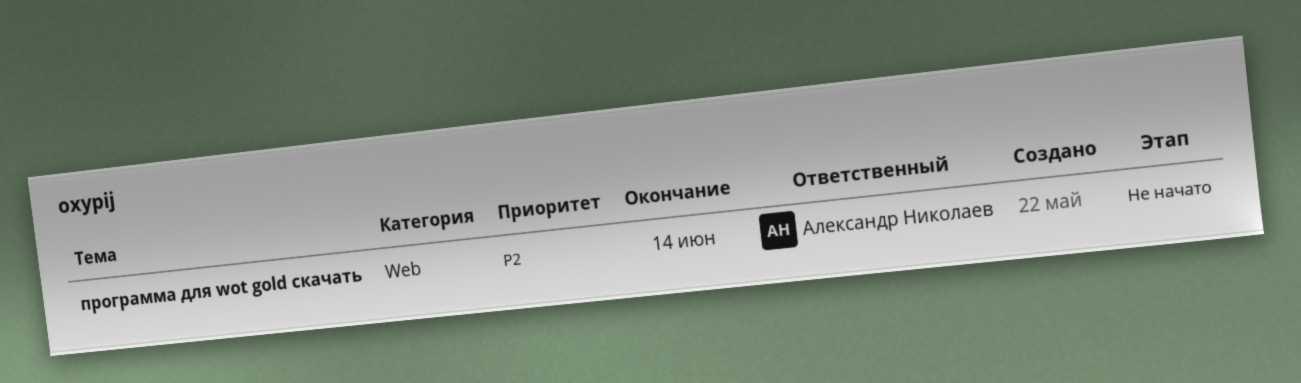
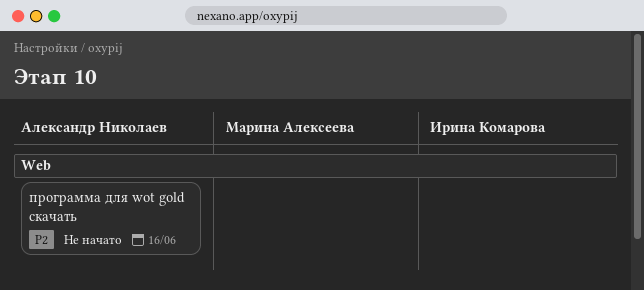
программа для wot gold скачать, due: Jun 14 -> Jun 16

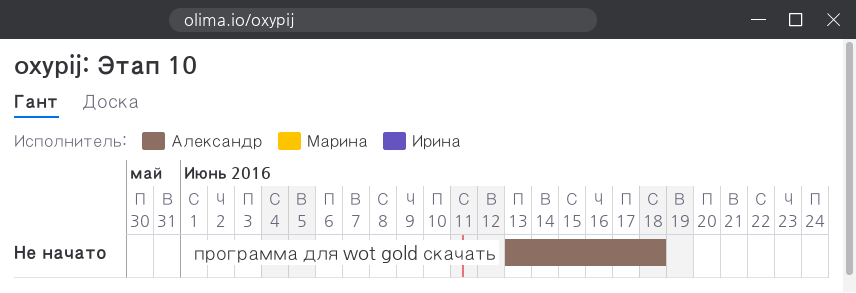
программа для wot gold скачать, due: Jun 16 -> Jun 18

